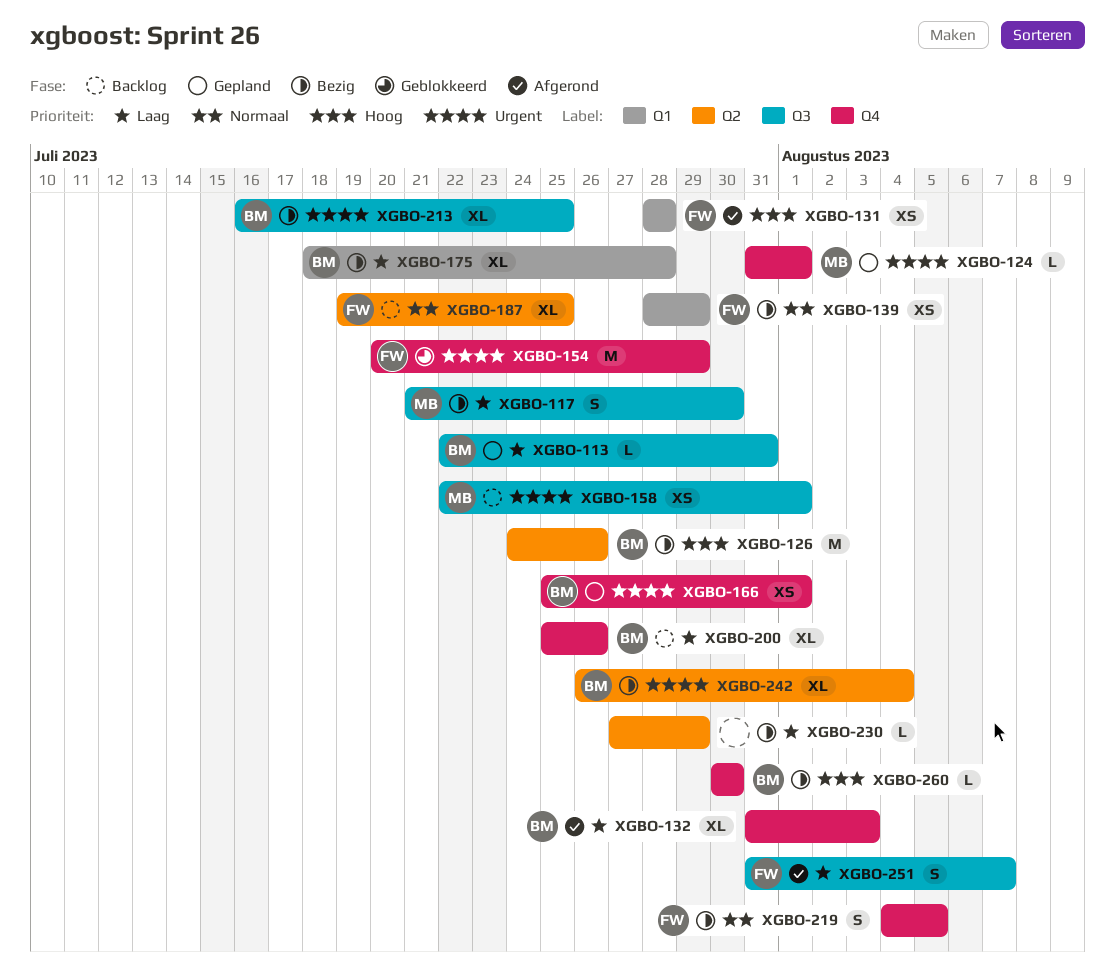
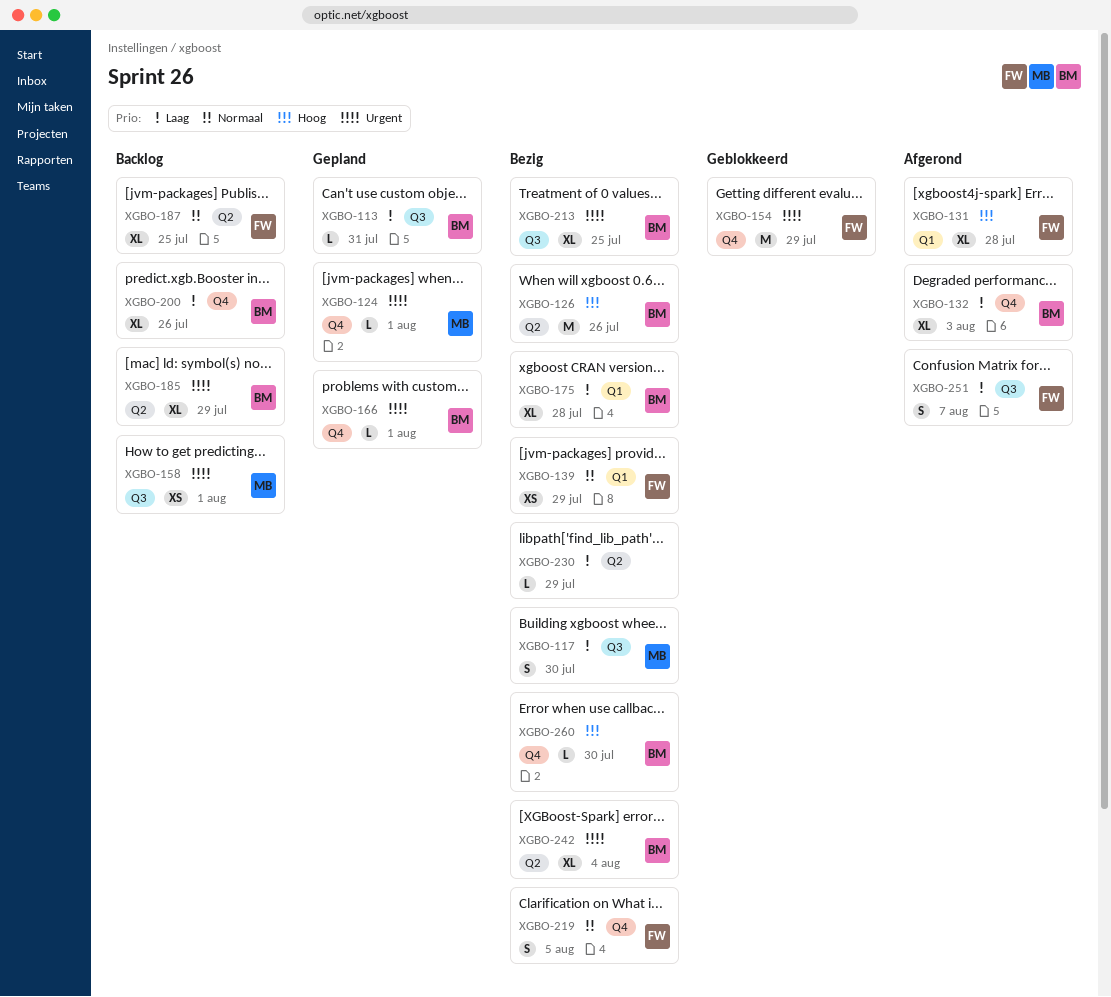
XGBO-131, estimate: XS -> XL
XGBO-166, estimate: XS -> L
XGBO-185: none -> present

